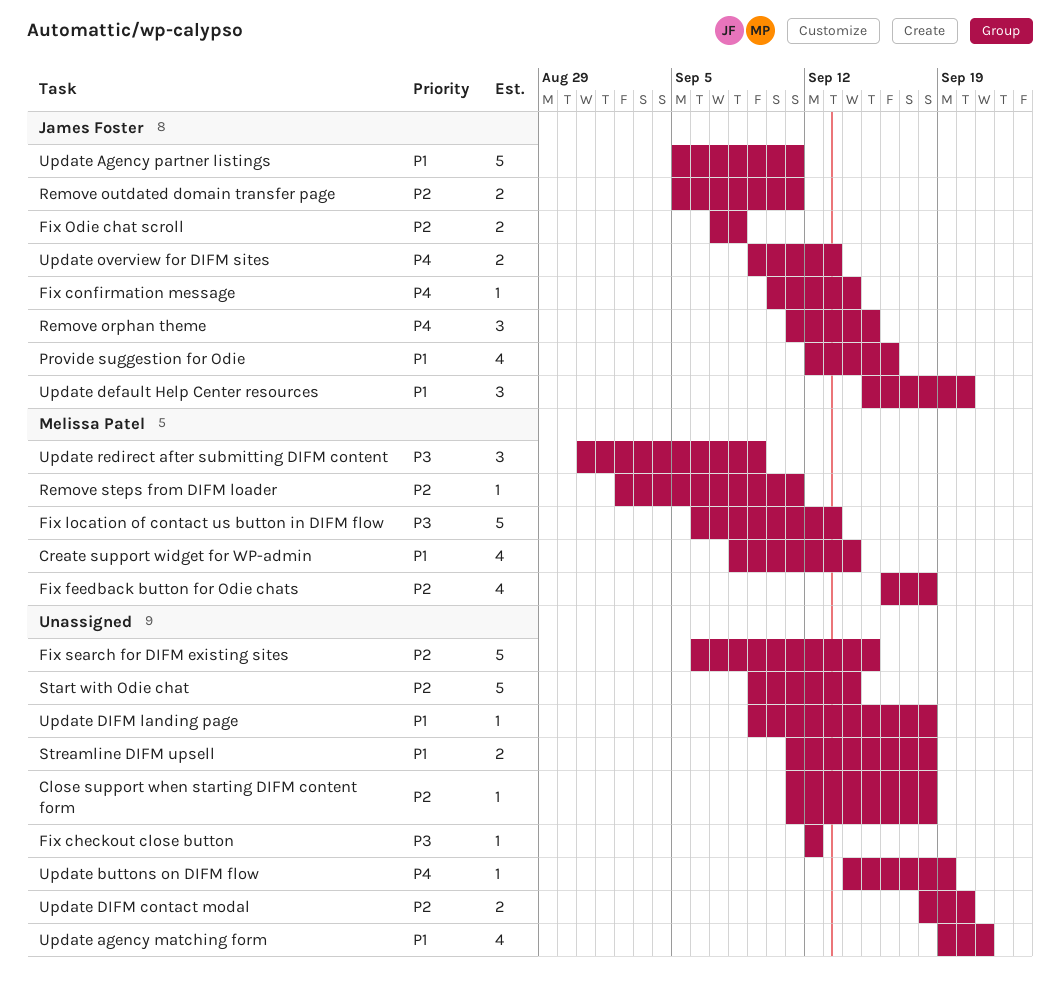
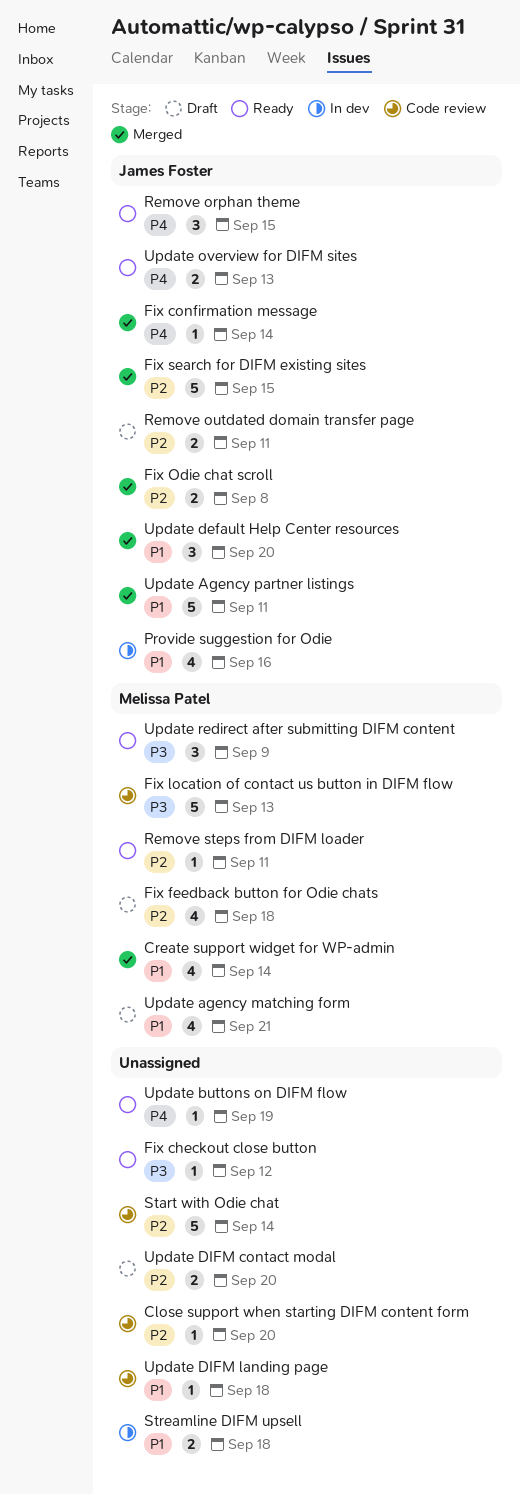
Close support when starting DIFM content form, due: Sep 18 -> Sep 20
Fix search for DIFM existing sites, owner: none -> James Foster
Update agency matching form, owner: none -> Melissa Patel

